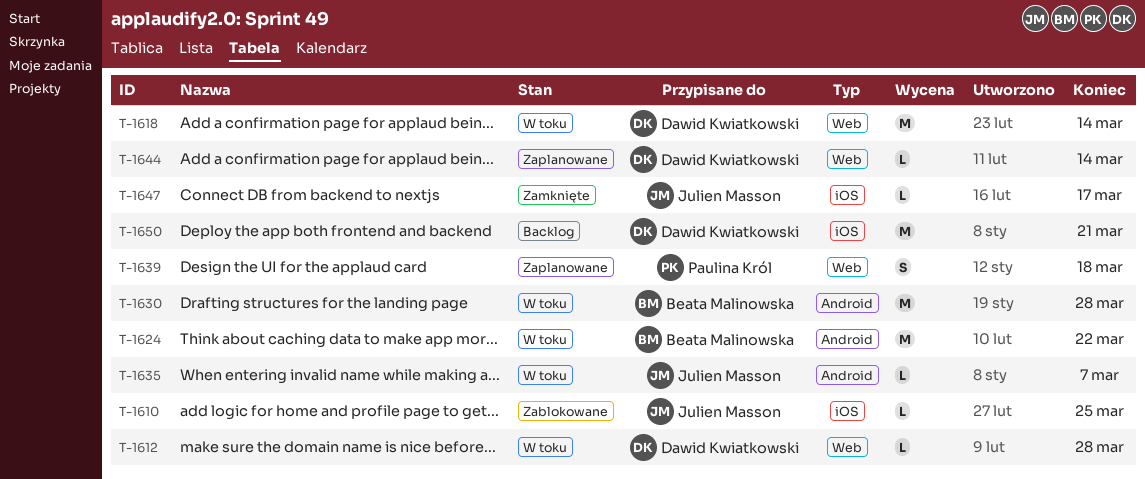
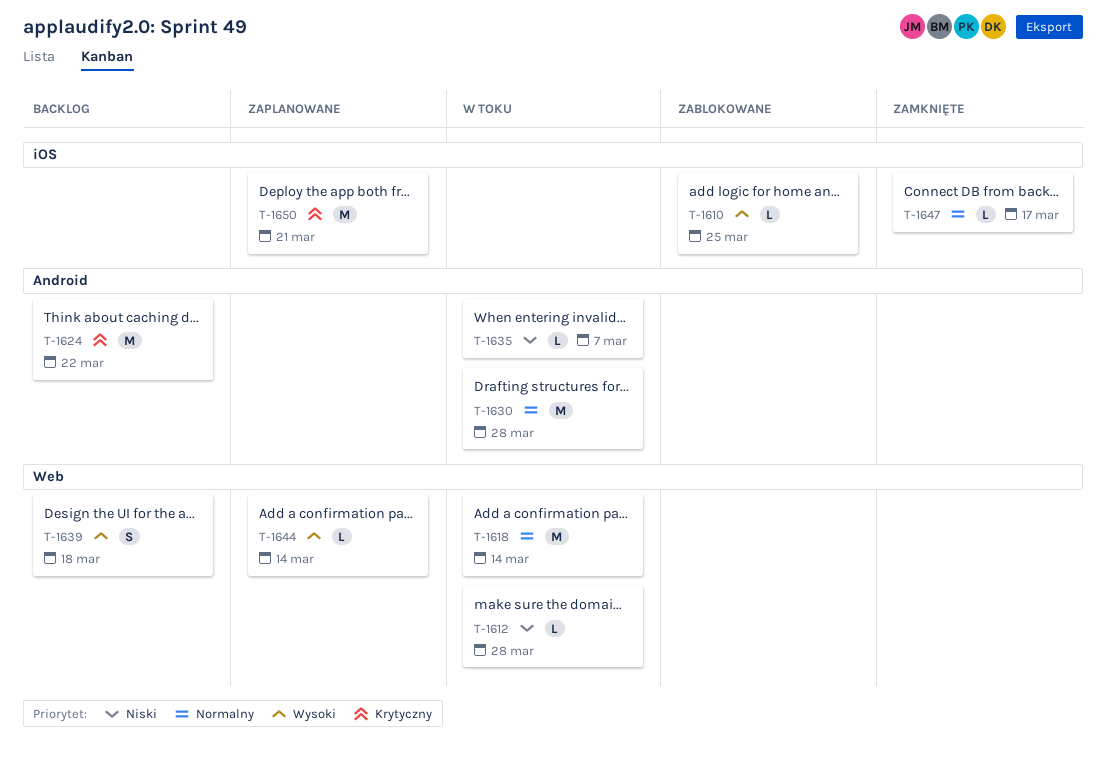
T-1624, status: W toku -> Backlog
T-1639, status: Zaplanowane -> Backlog
T-1650, status: Backlog -> Zaplanowane

